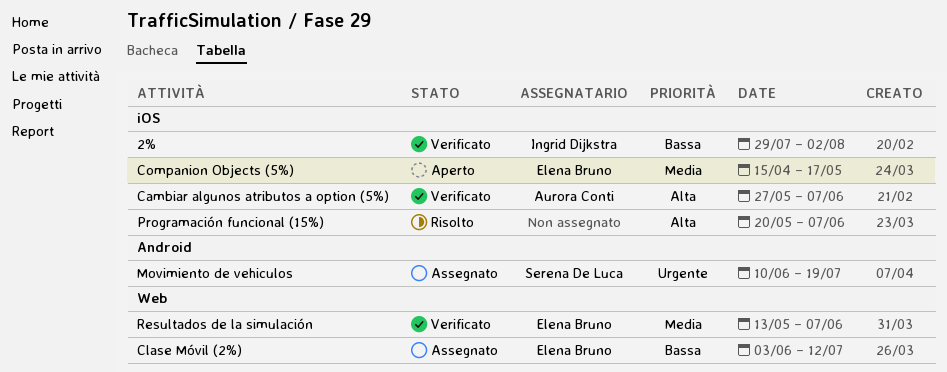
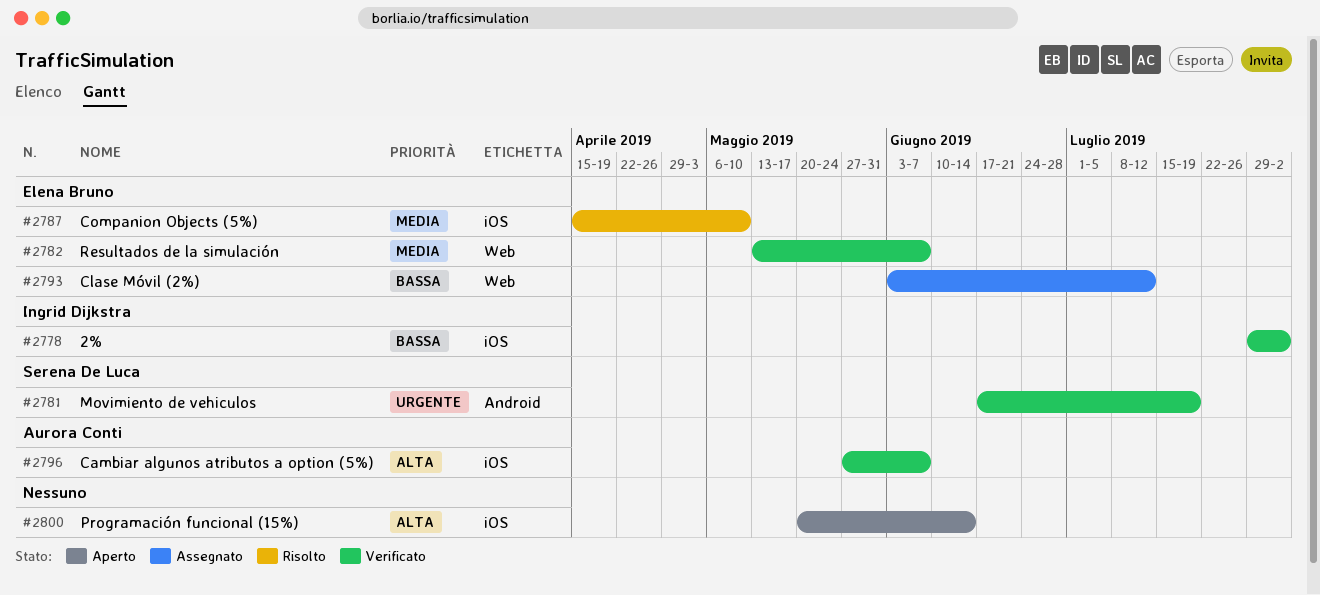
Companion Objects (5%), status: Aperto -> Risolto
Companion Objects (5%), due: May 17 -> May 10
Movimiento de vehiculos, status: Assegnato -> Verificato
Movimiento de vehiculos, start: Jun 10 -> Jun 17
Programación funcional (15%), status: Risolto -> Aperto
Programación funcional (15%), due: Jun 7 -> Jun 14

